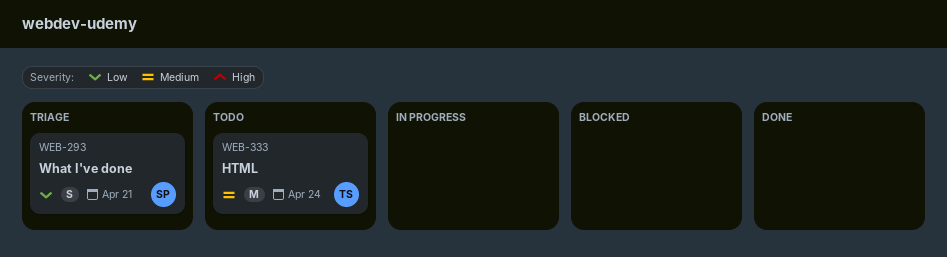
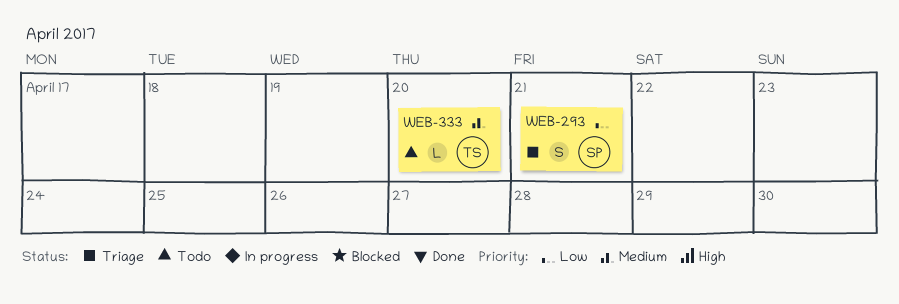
WEB-333, estimate: M -> L
WEB-333, due: Apr 24 -> Apr 20

